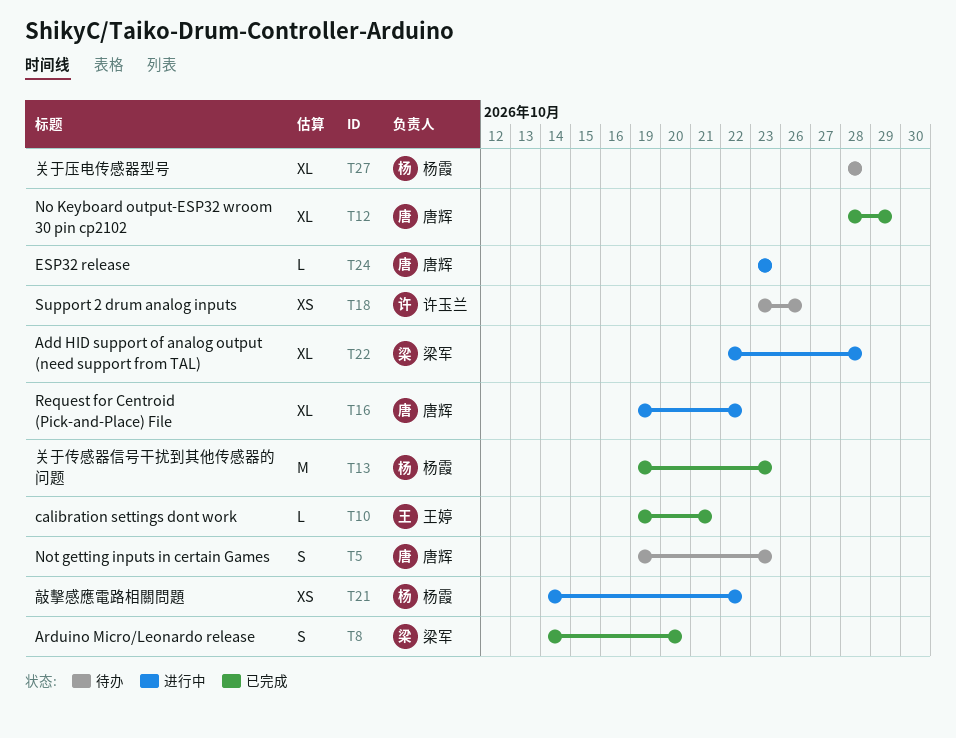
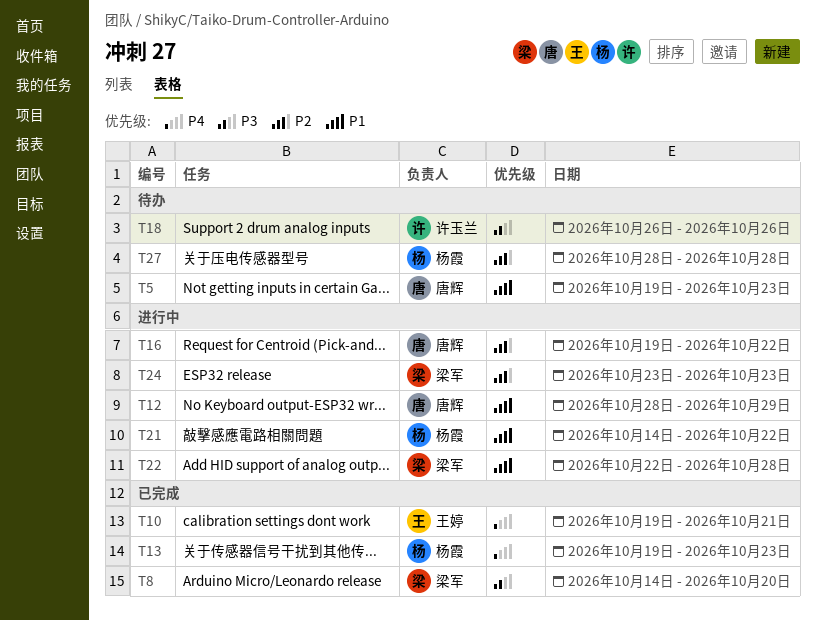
T12, status: 已完成 -> 进行中
T18, start: Oct 23 -> Oct 26
T24, owner: 唐辉 -> 梁军

